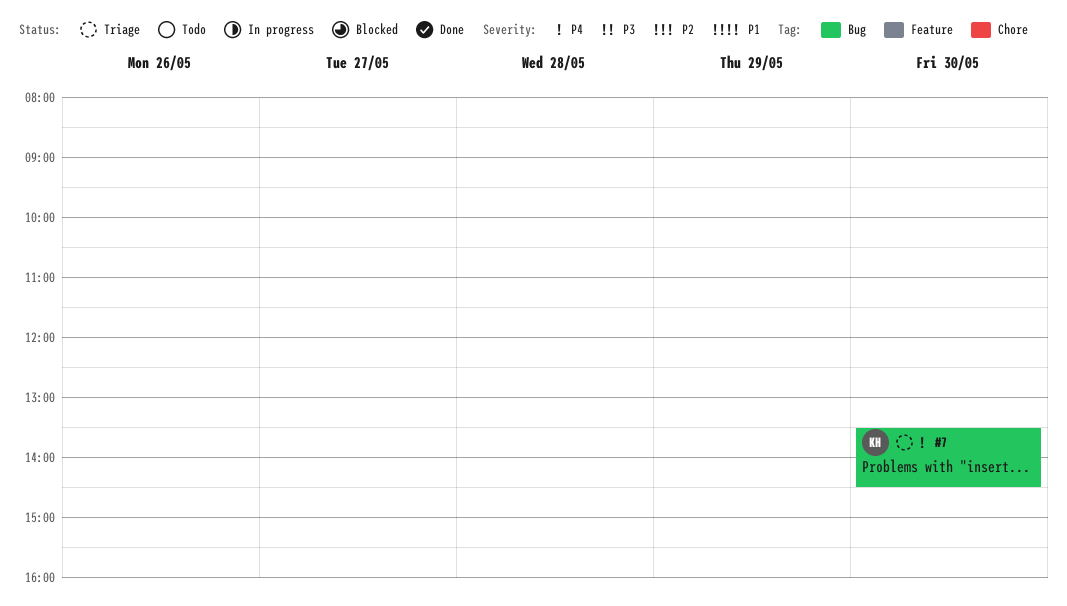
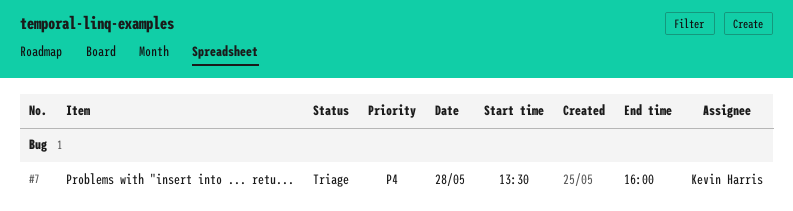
#7, day: May 30 -> May 28
#7, ends: 14:30 -> 16:00

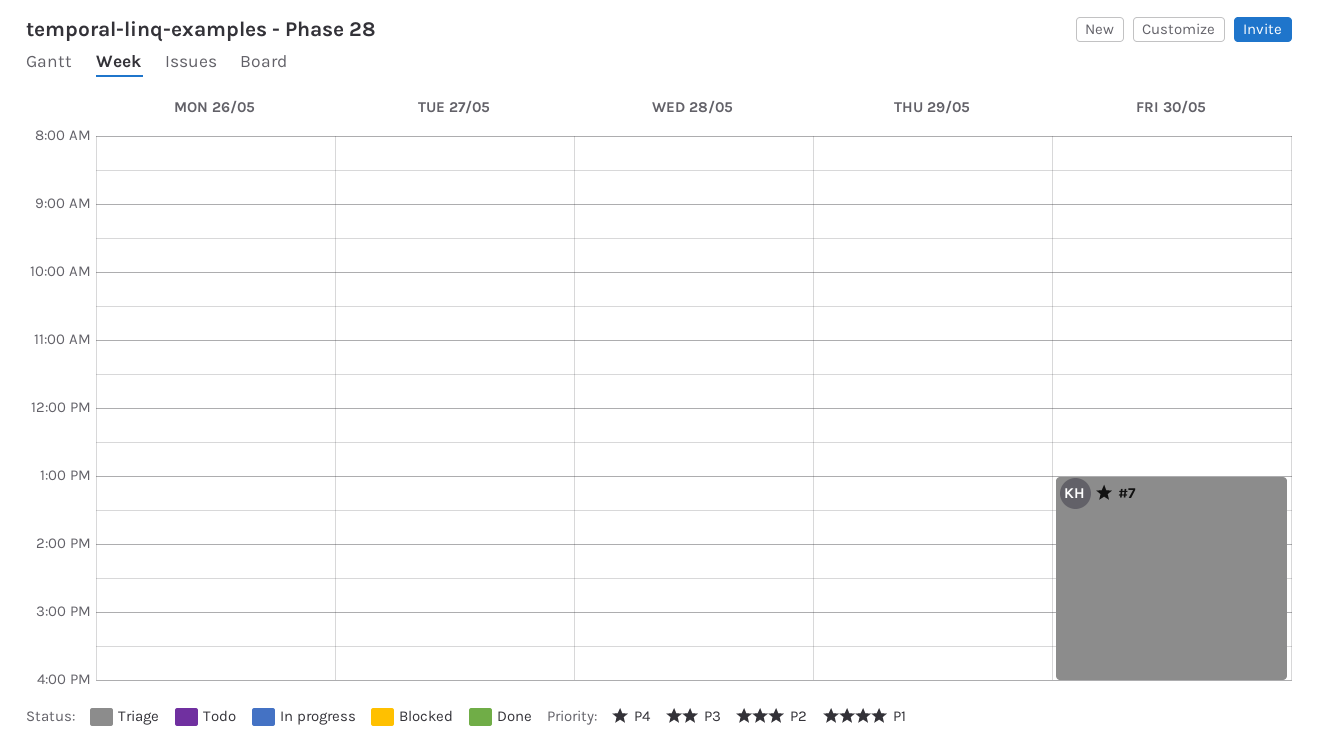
#7, day: May 28 -> May 30
#7, begins: 13:30 -> 13:00

